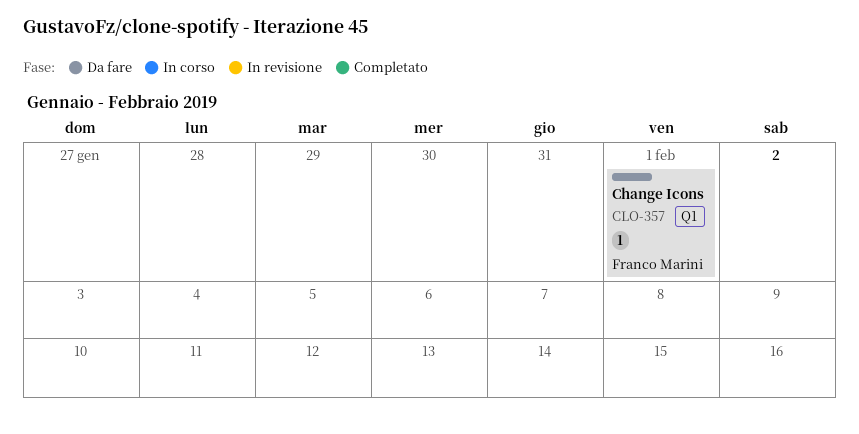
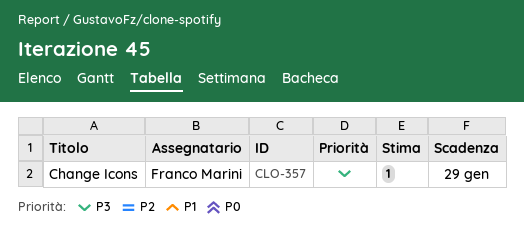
CLO-357, due: Feb 1 -> Jan 29

